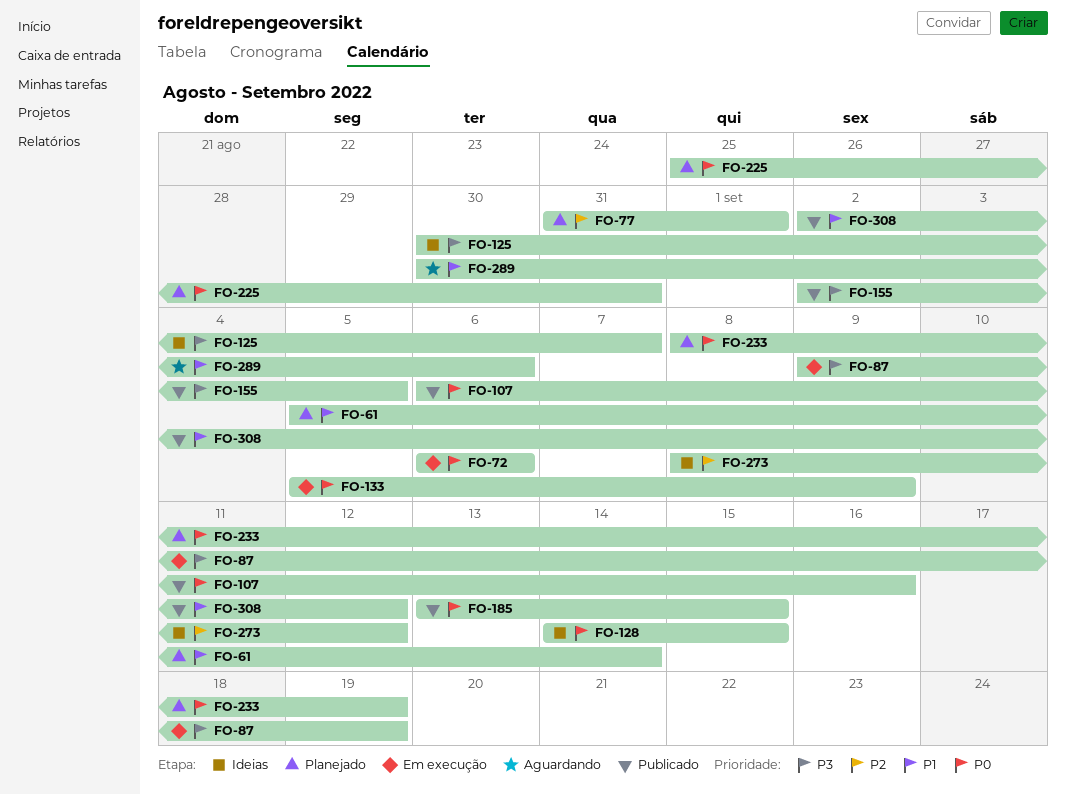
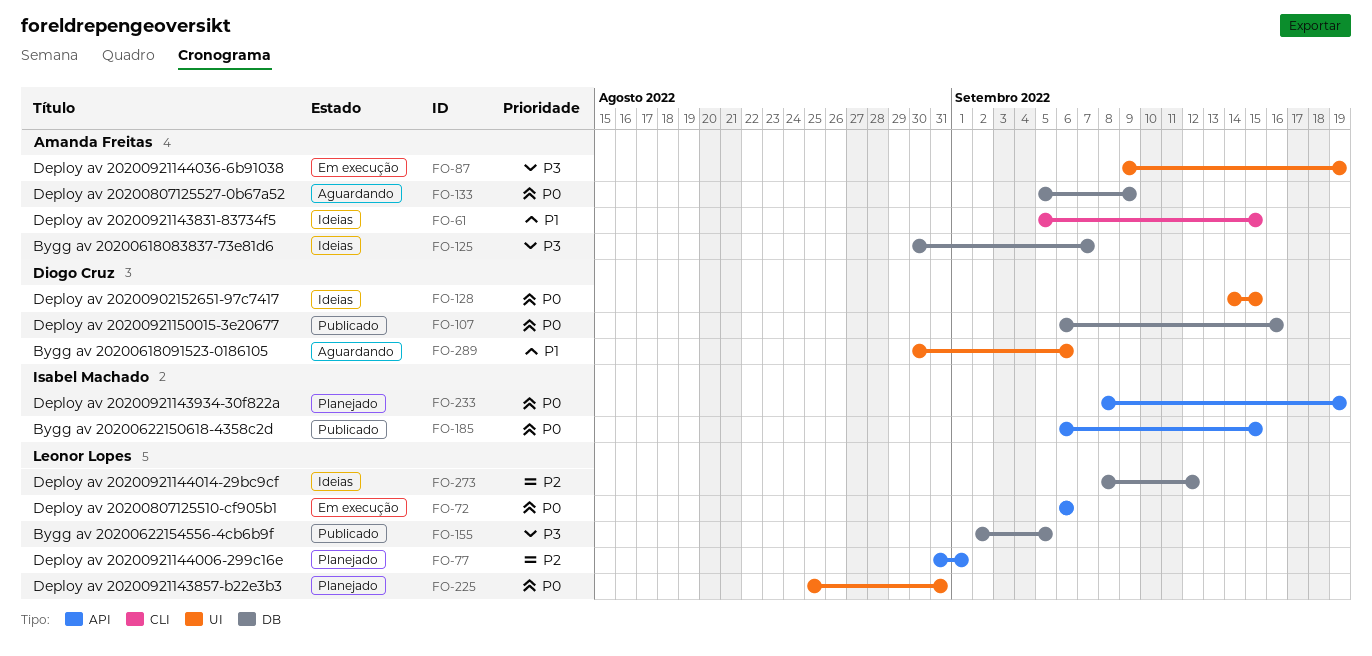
FO-61, status: Planejado -> Ideias
FO-61, due: Sep 14 -> Sep 15
FO-133, status: Em execução -> Aguardando
FO-185, start: Sep 13 -> Sep 6
FO-308: present -> none

